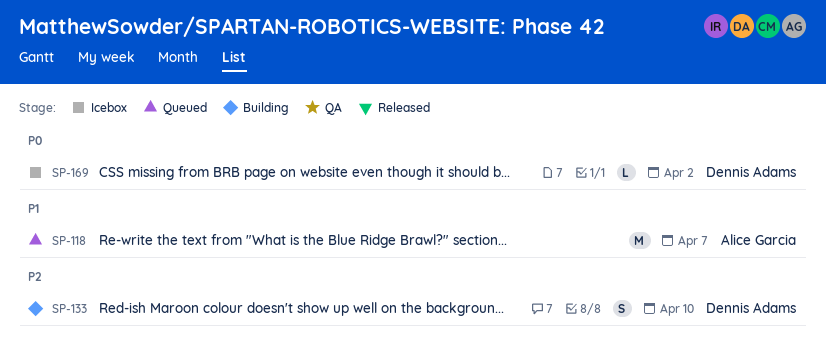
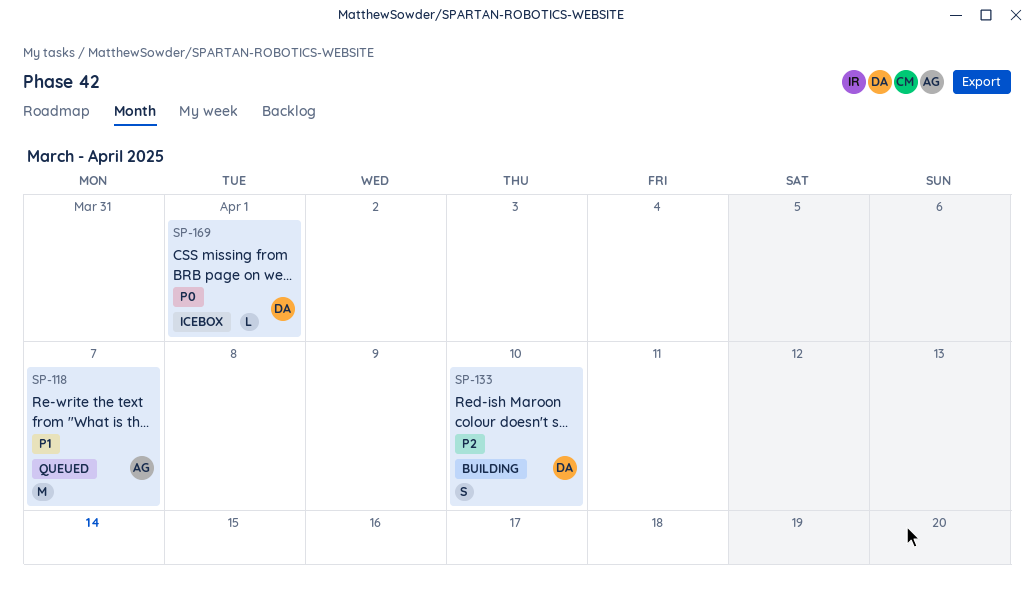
SP-169, due: Apr 2 -> Apr 1

